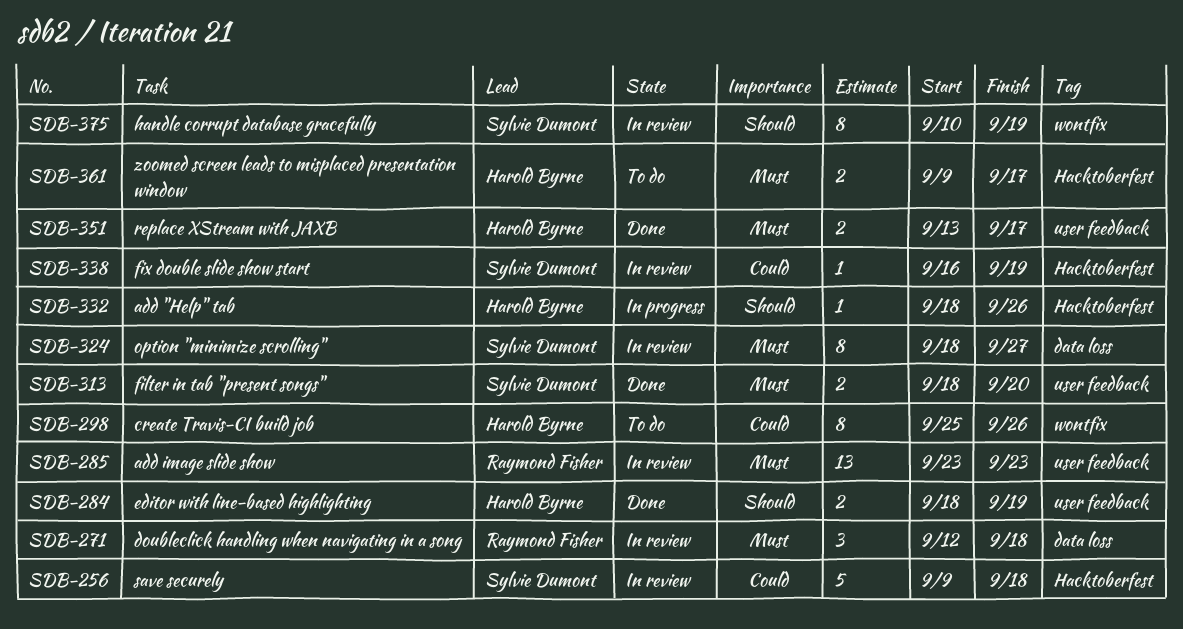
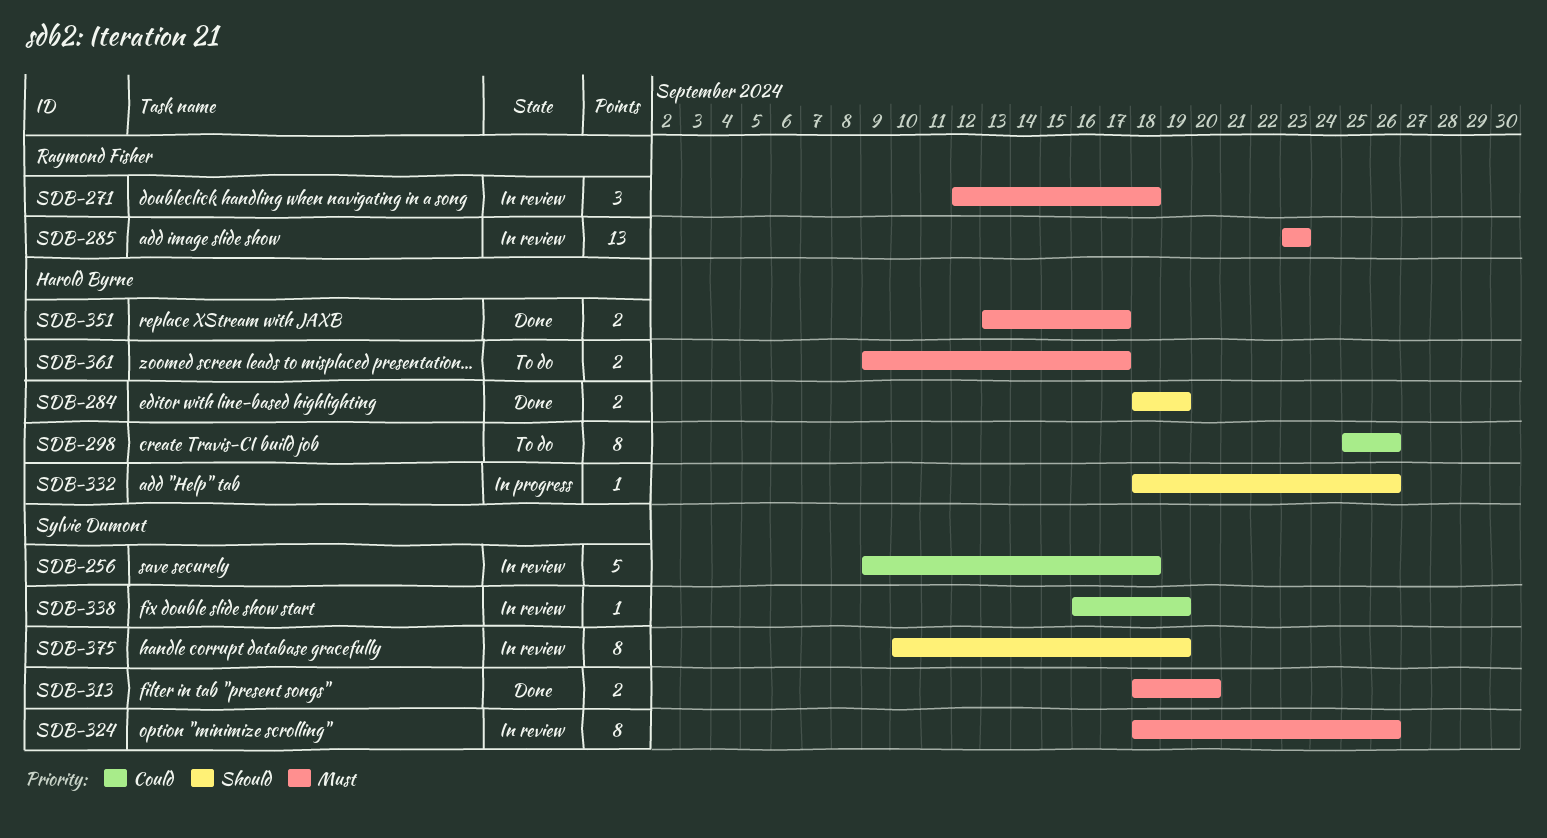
SDB-324, due: Sep 27 -> Sep 26

